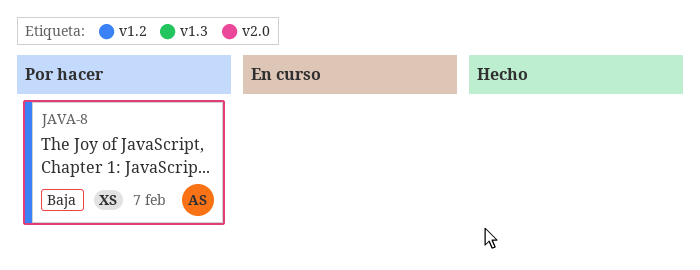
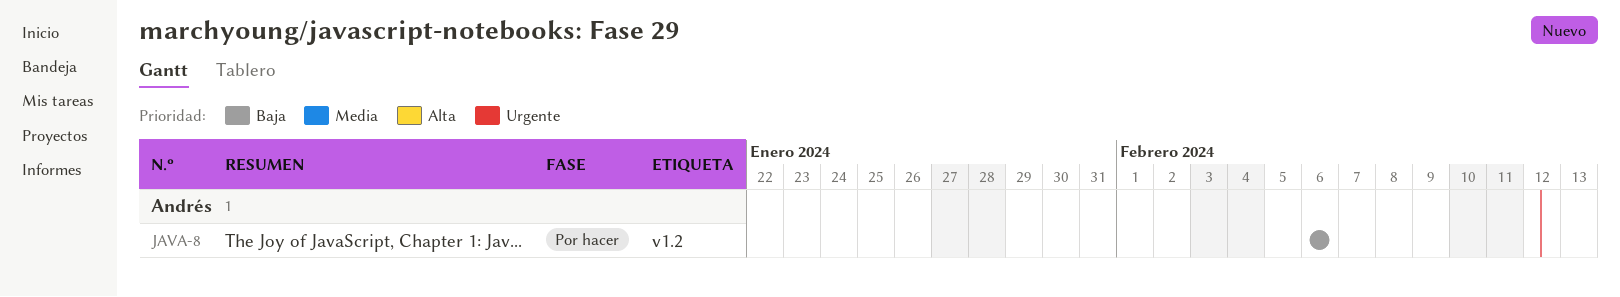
JAVA-8, due: Feb 7 -> Feb 6

